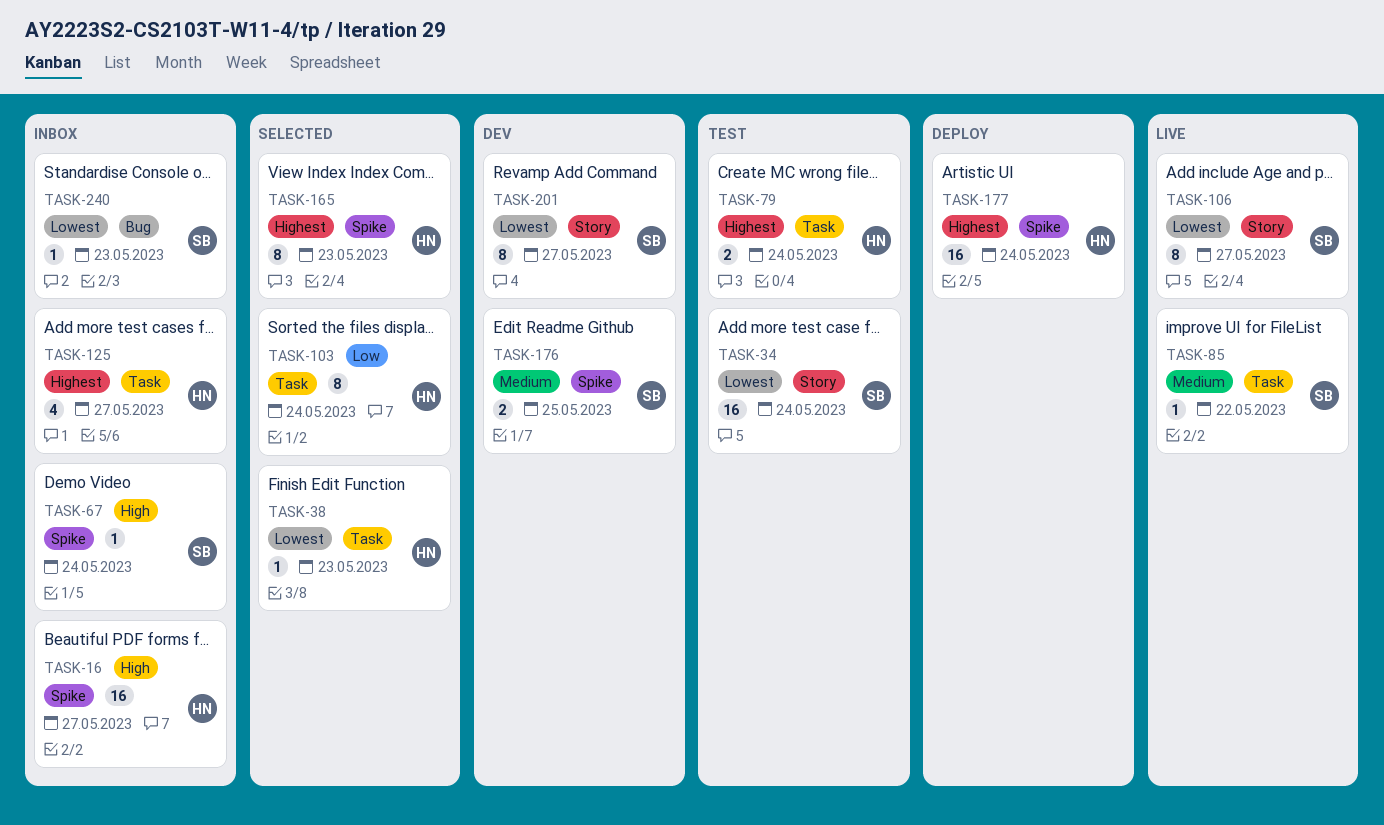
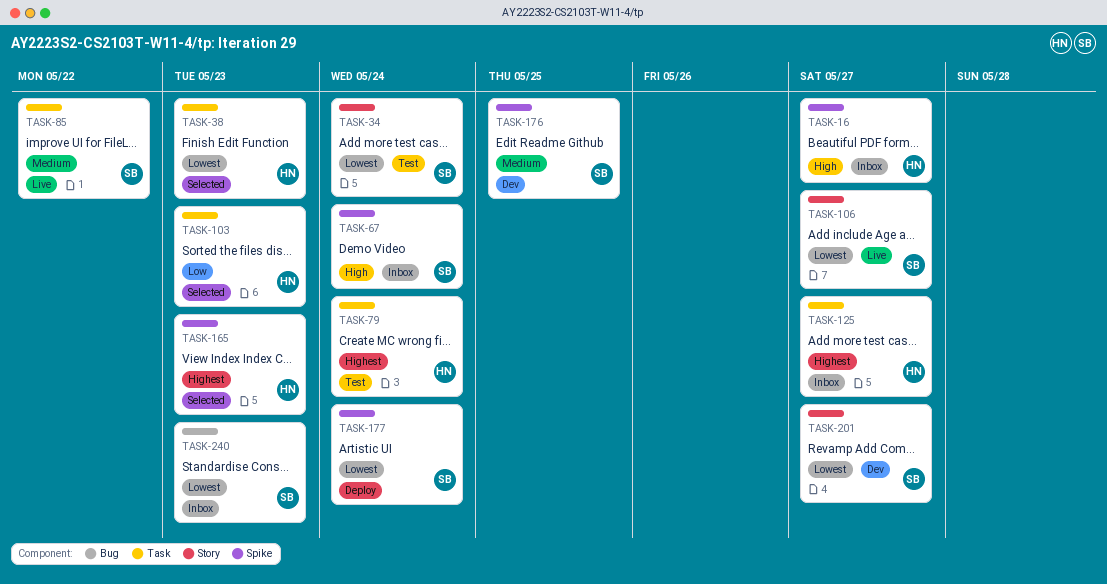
TASK-103, due: May 24 -> May 23
TASK-177, owner: HN -> SB
TASK-177, priority: Highest -> Lowest

